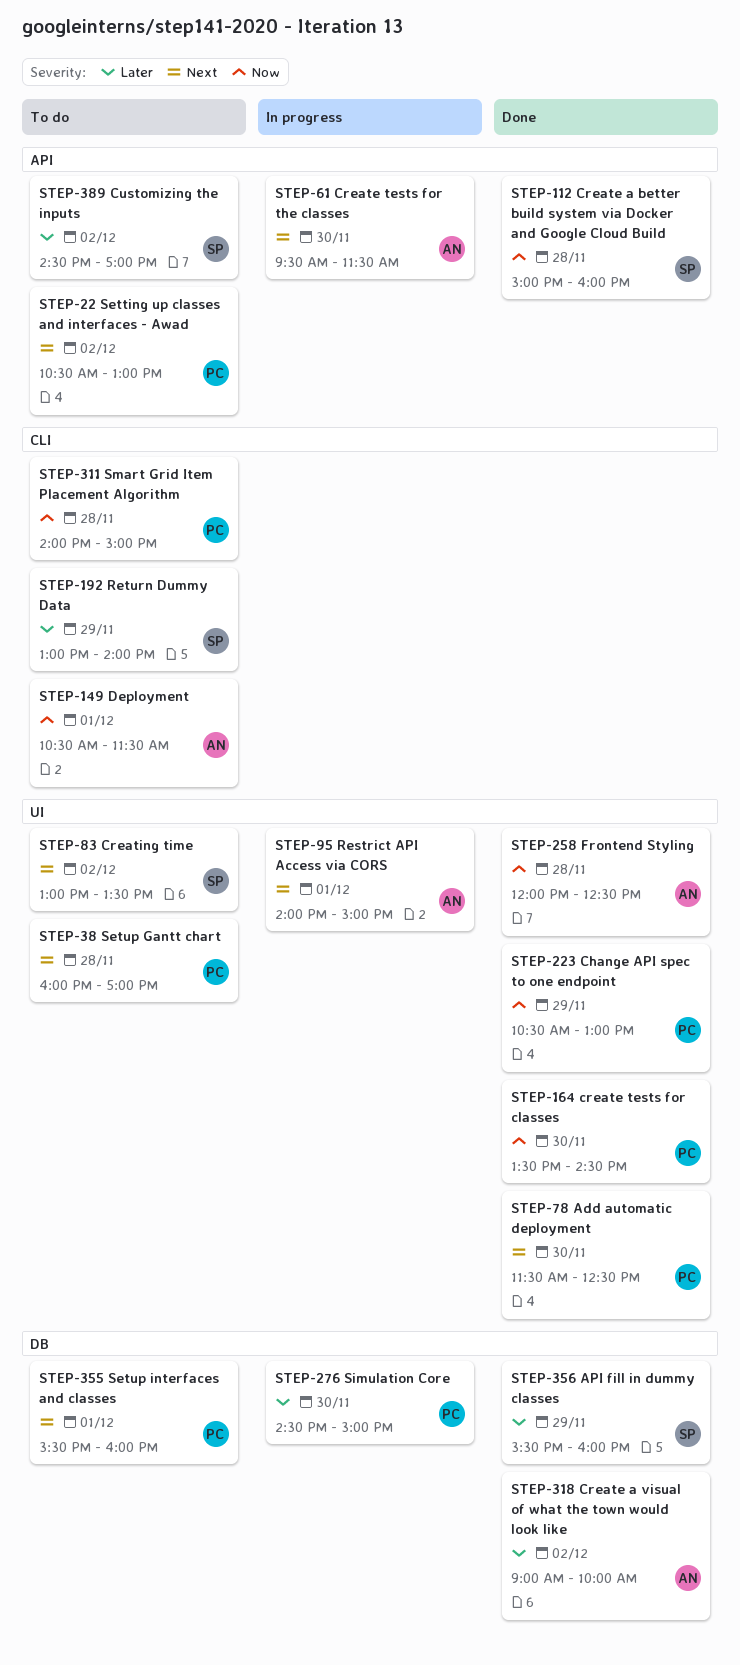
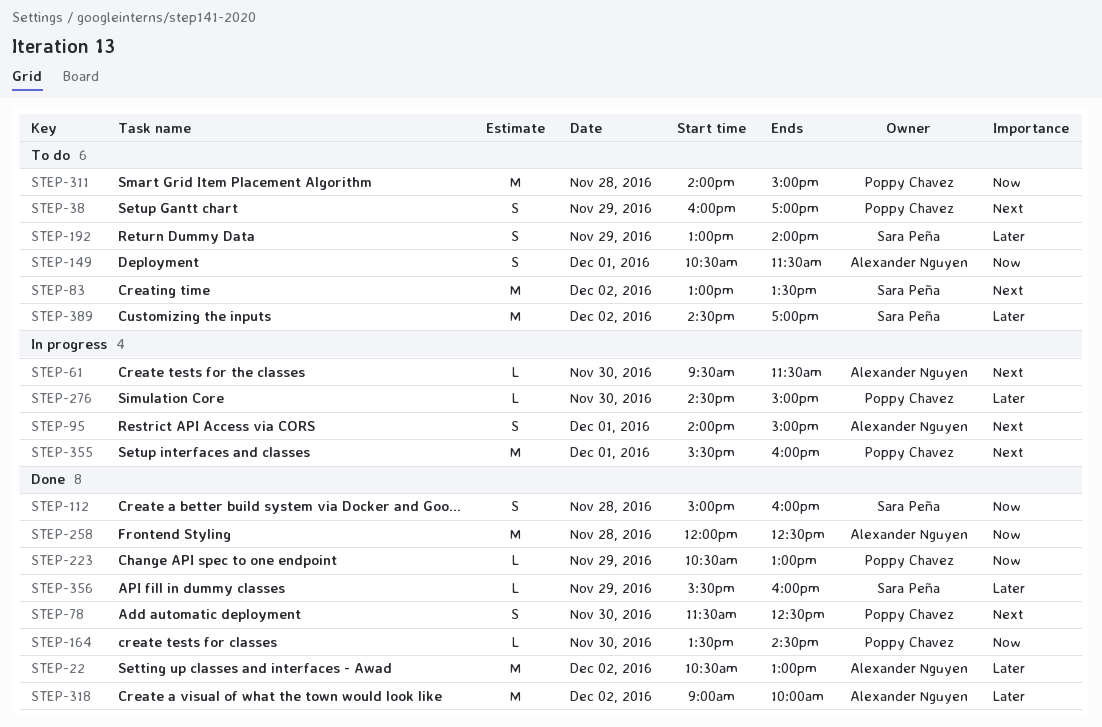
STEP-22, status: To do -> Done
STEP-22, owner: Poppy Chavez -> Alexander Nguyen
STEP-22, priority: Next -> Later
STEP-38, day: Nov 28 -> Nov 29
STEP-355, status: To do -> In progress

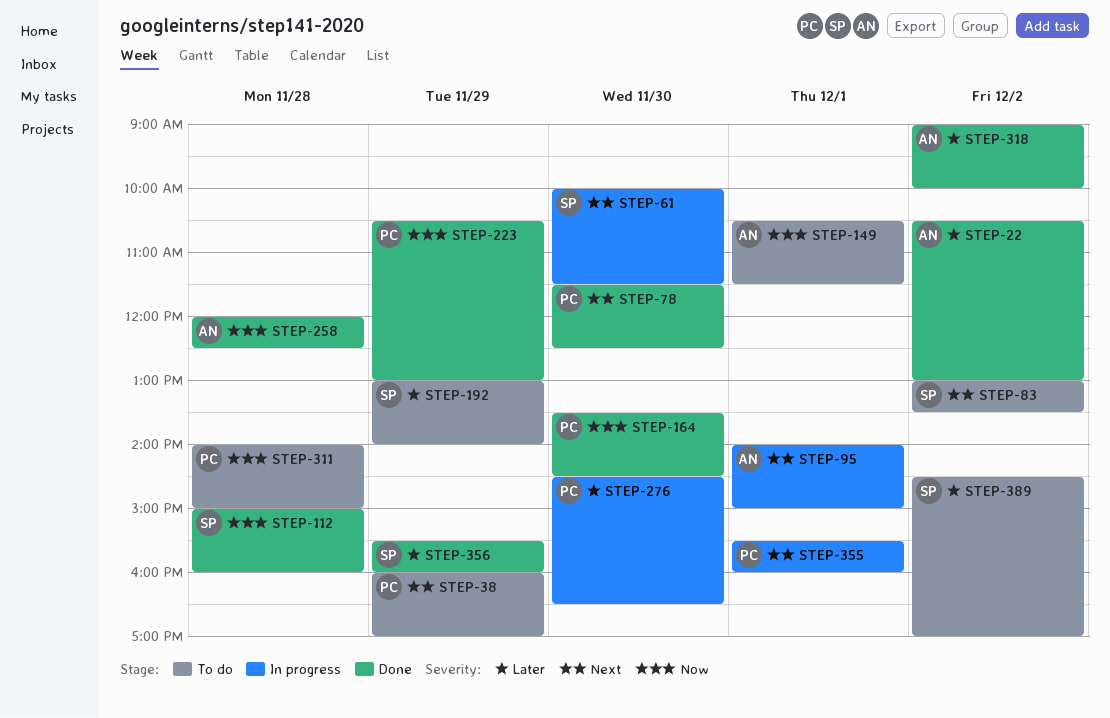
STEP-61, owner: Alexander Nguyen -> Sara Peña
STEP-61, begins: 09:30 -> 10:00
STEP-276, ends: 15:00 -> 16:30

